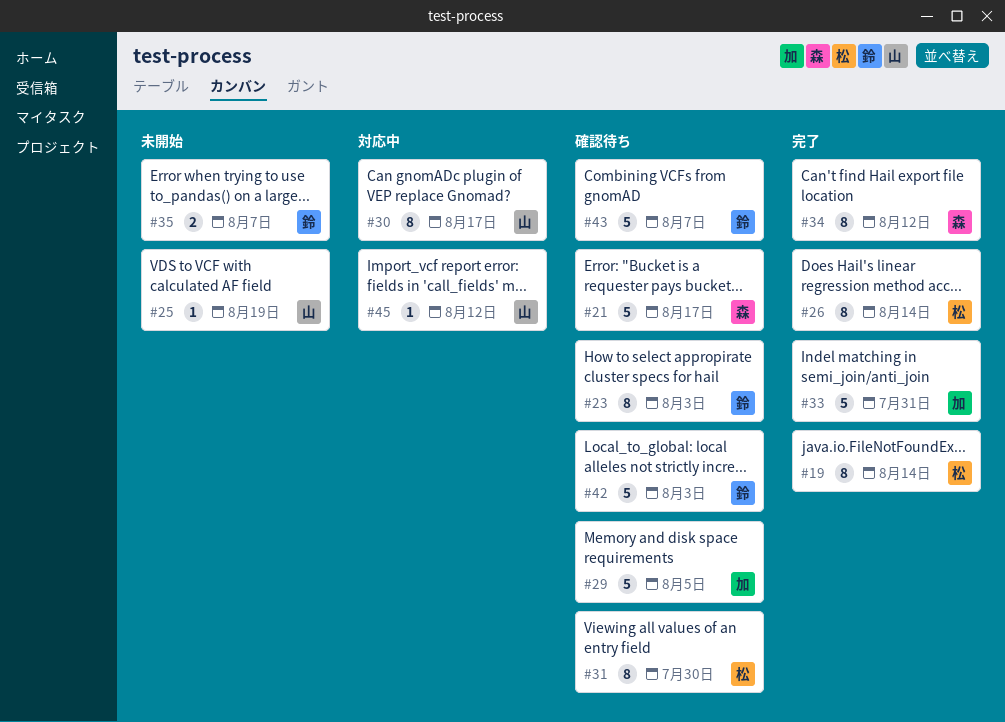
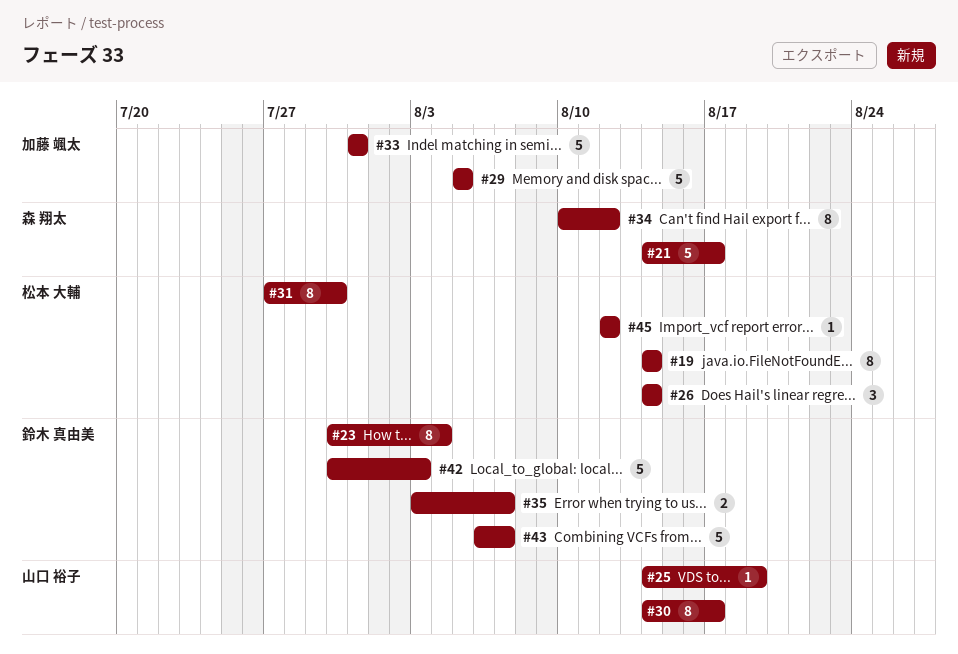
#23, due: Aug 3 -> Aug 4
#26, estimate: 8 -> 3
#45, owner: 山口 裕子 -> 松本 大輔

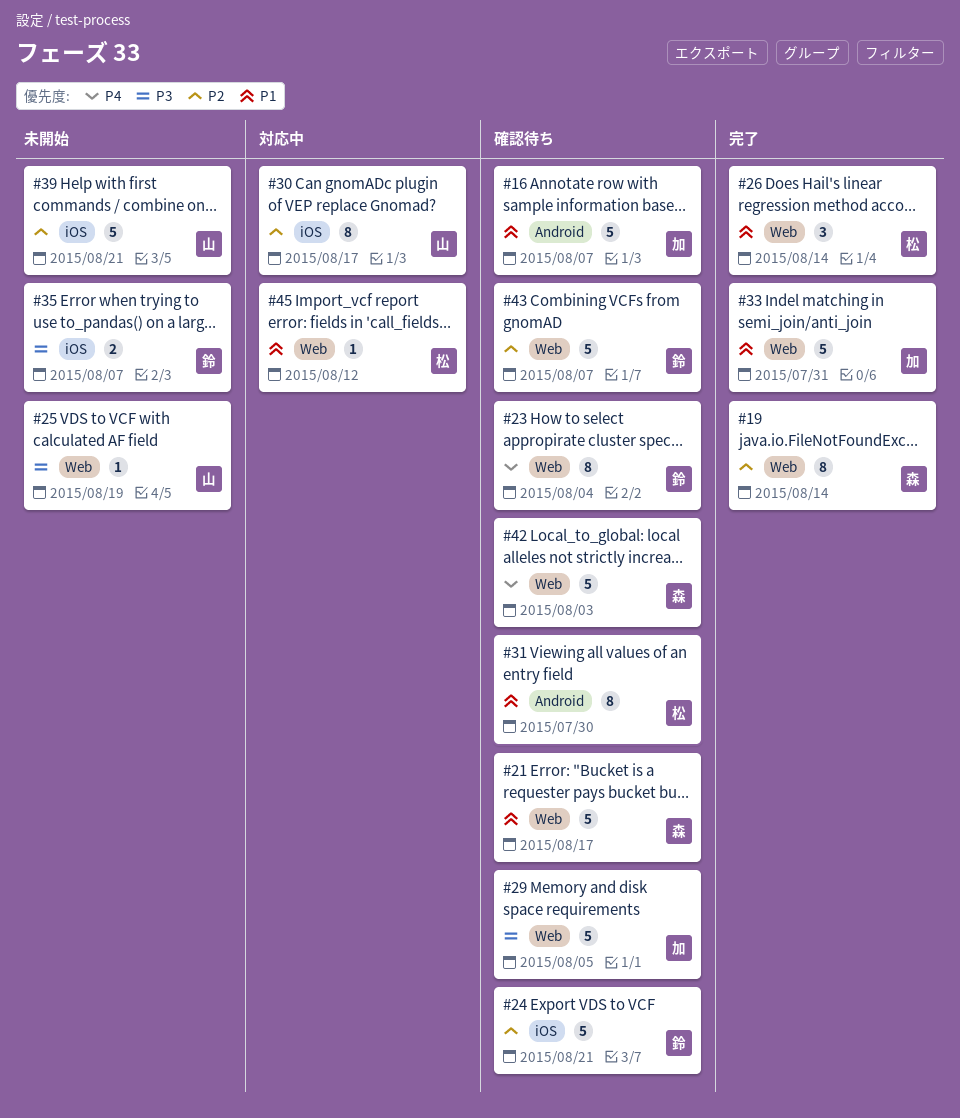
#16: none -> present
#19, owner: 松本 大輔 -> 森 翔太
#24: none -> present
#34: present -> none
#39: none -> present
#42, owner: 鈴木 真由美 -> 森 翔太

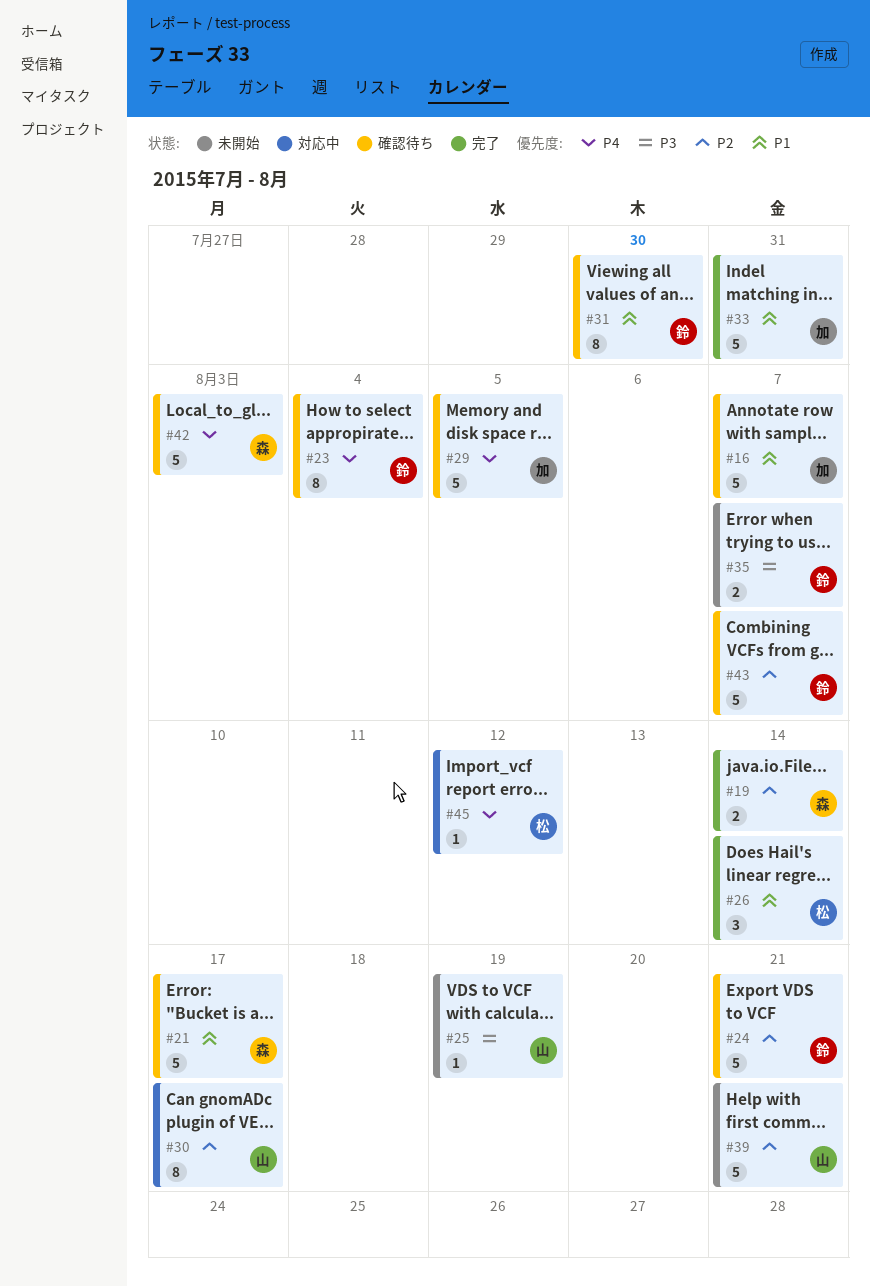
#19, estimate: 8 -> 2
#29, priority: P3 -> P4
#31, owner: 松 -> 鈴
#45, priority: P1 -> P4

